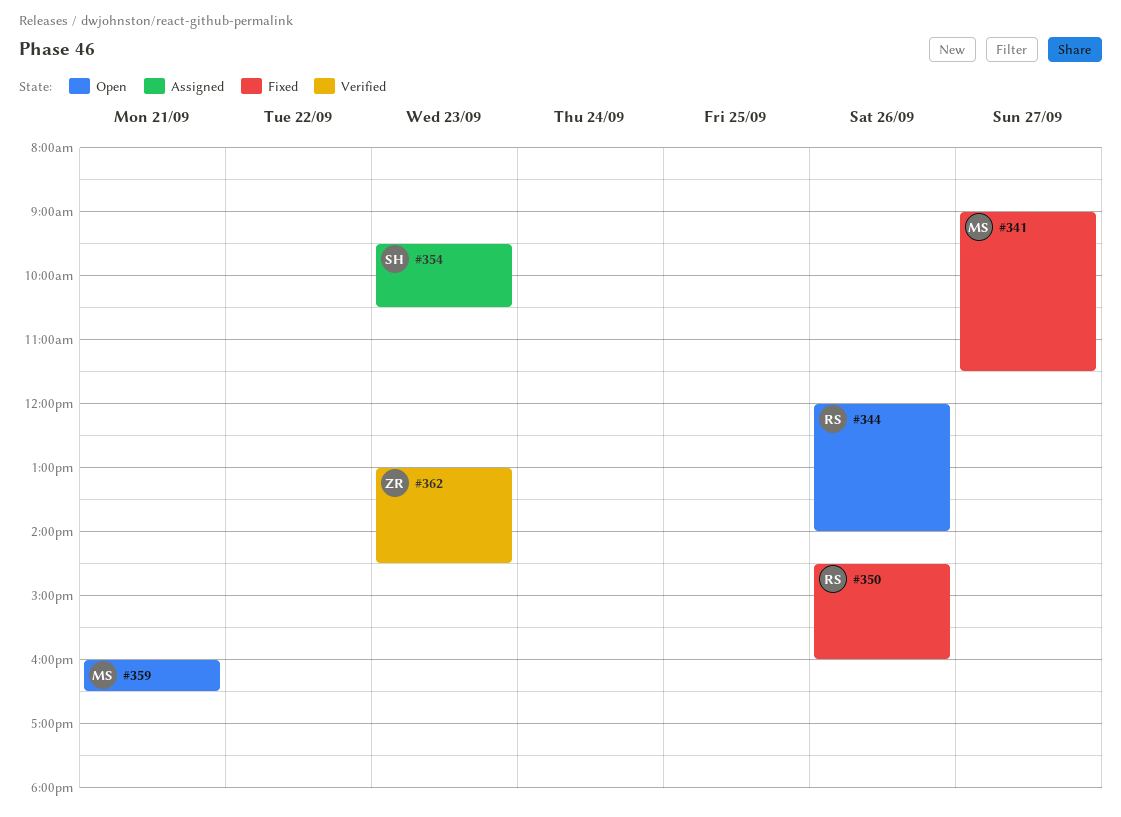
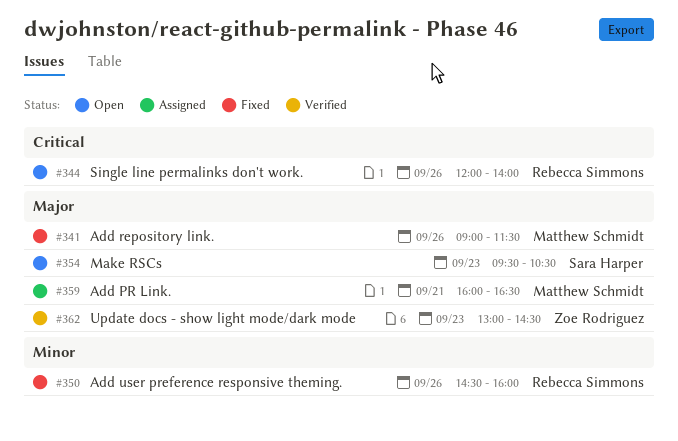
#341, day: Sep 27 -> Sep 26
#354, status: Assigned -> Open
#359, status: Open -> Assigned

